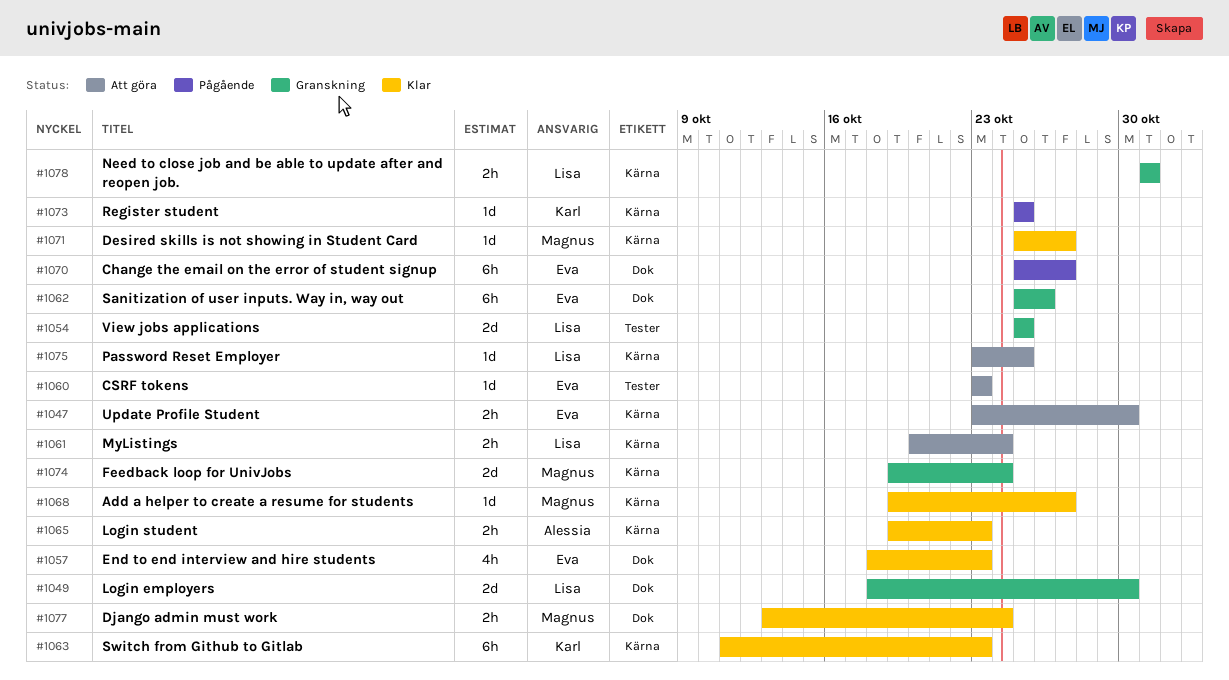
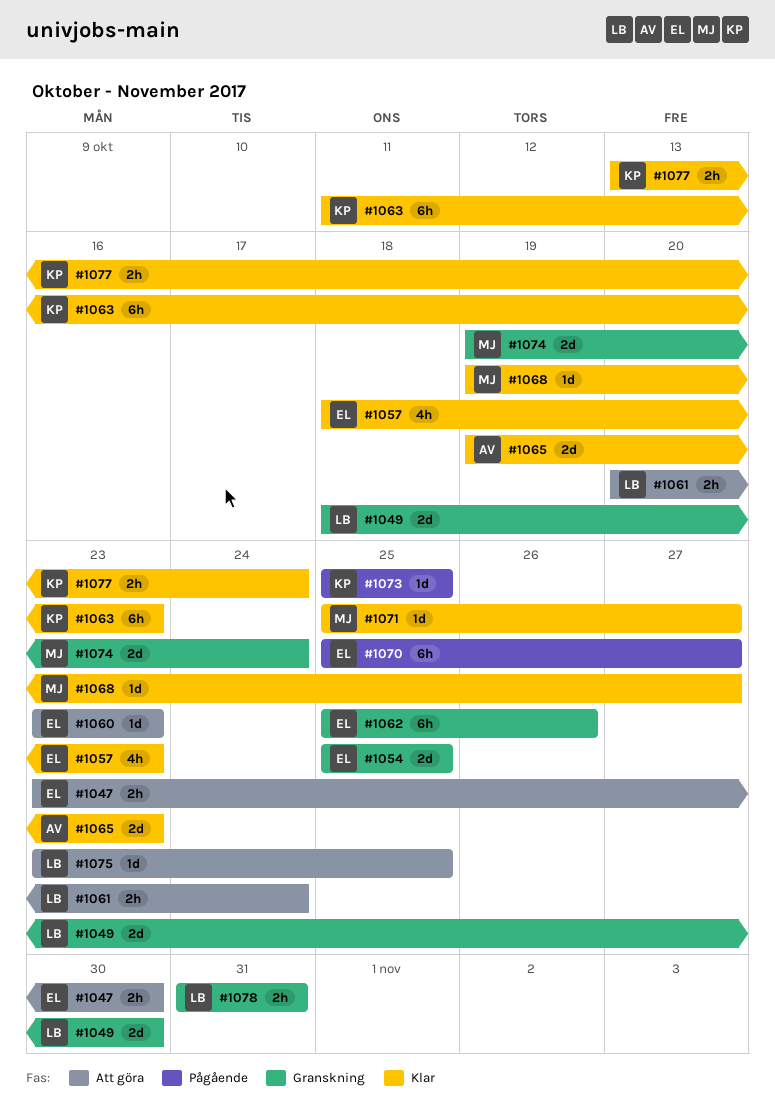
#1054, owner: Lisa -> Eva
#1065, estimate: 2h -> 2d
#1077, owner: Magnus -> Karl

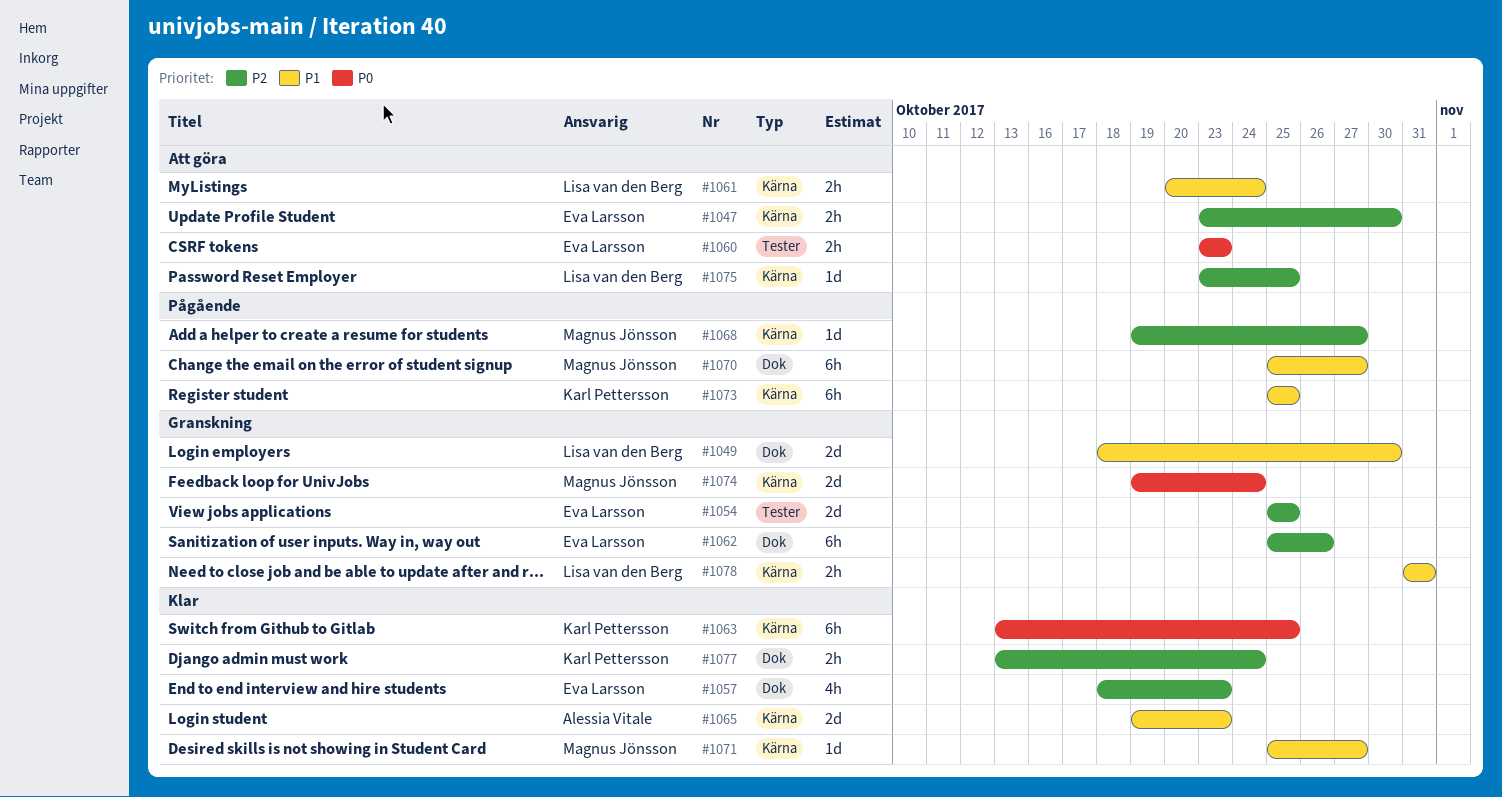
#1060, estimate: 1d -> 2h
#1063, start: Oct 11 -> Oct 13
#1063, due: Oct 23 -> Oct 25
#1068, status: Klar -> Pågående
#1070, owner: Eva Larsson -> Magnus Jönsson
#1073, estimate: 1d -> 6h

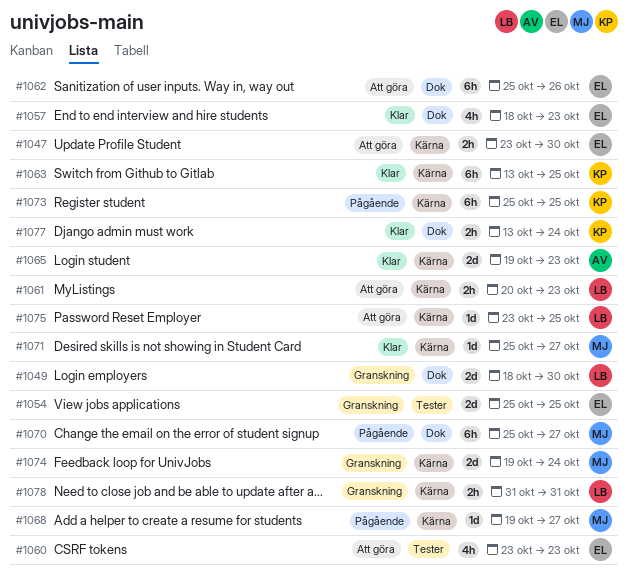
#1060, estimate: 2h -> 4h
#1061, due: Oct 24 -> Oct 23
#1062, status: Granskning -> Att göra

